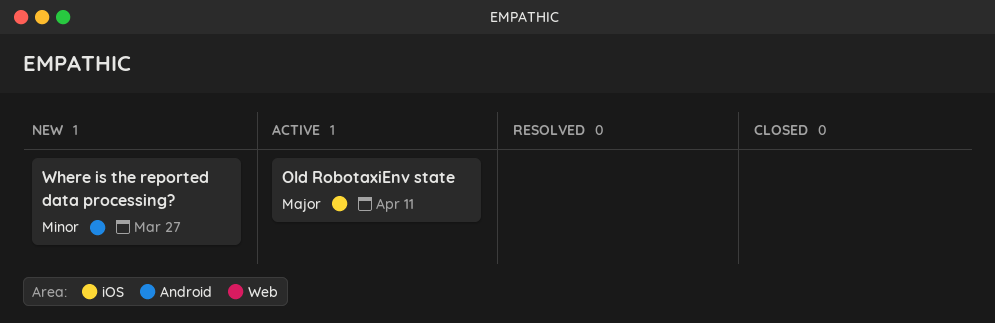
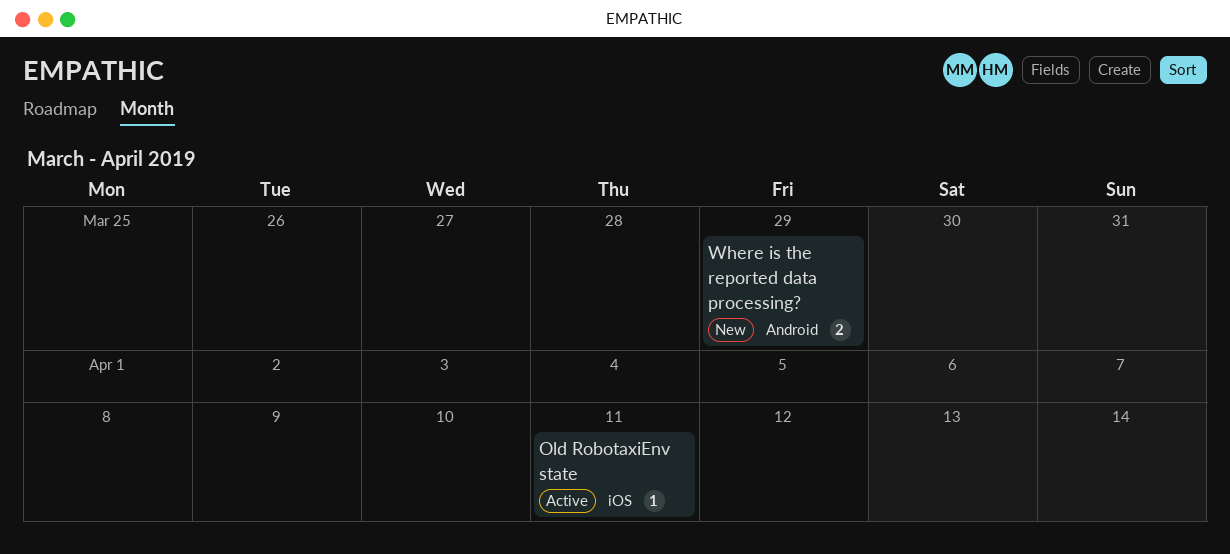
Where is the reported data processing?, due: Mar 27 -> Mar 29

